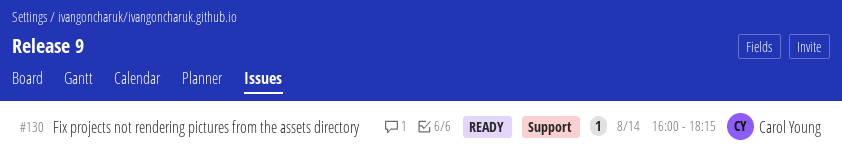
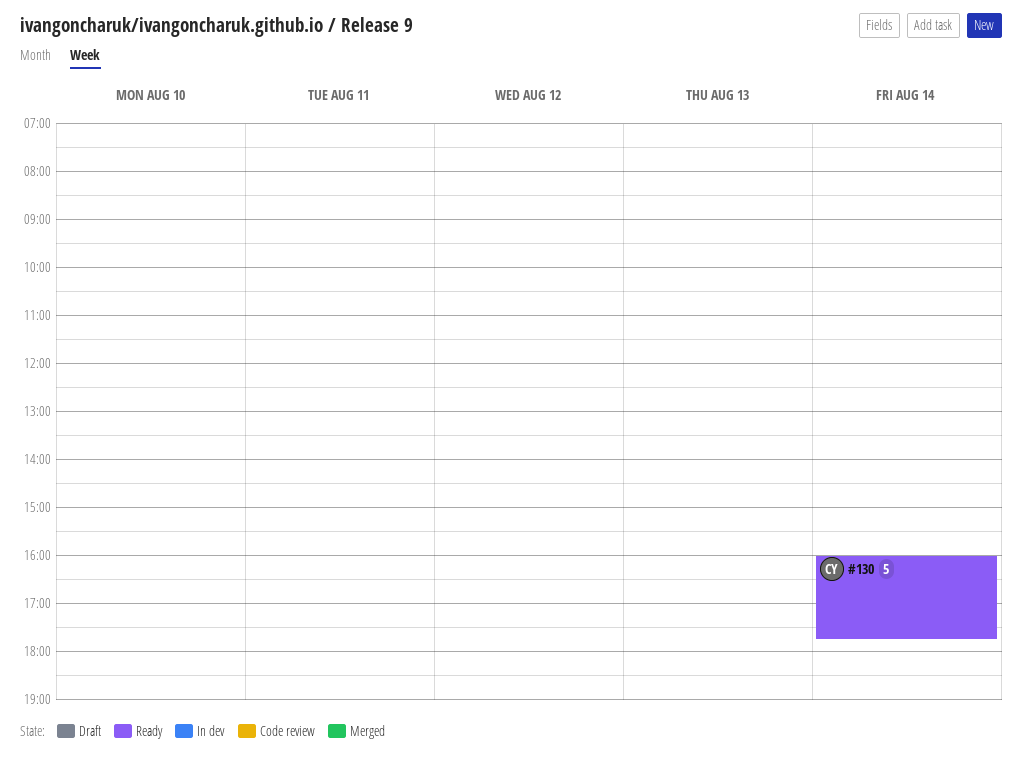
#130, estimate: 1 -> 5
#130, ends: 18:15 -> 17:45

